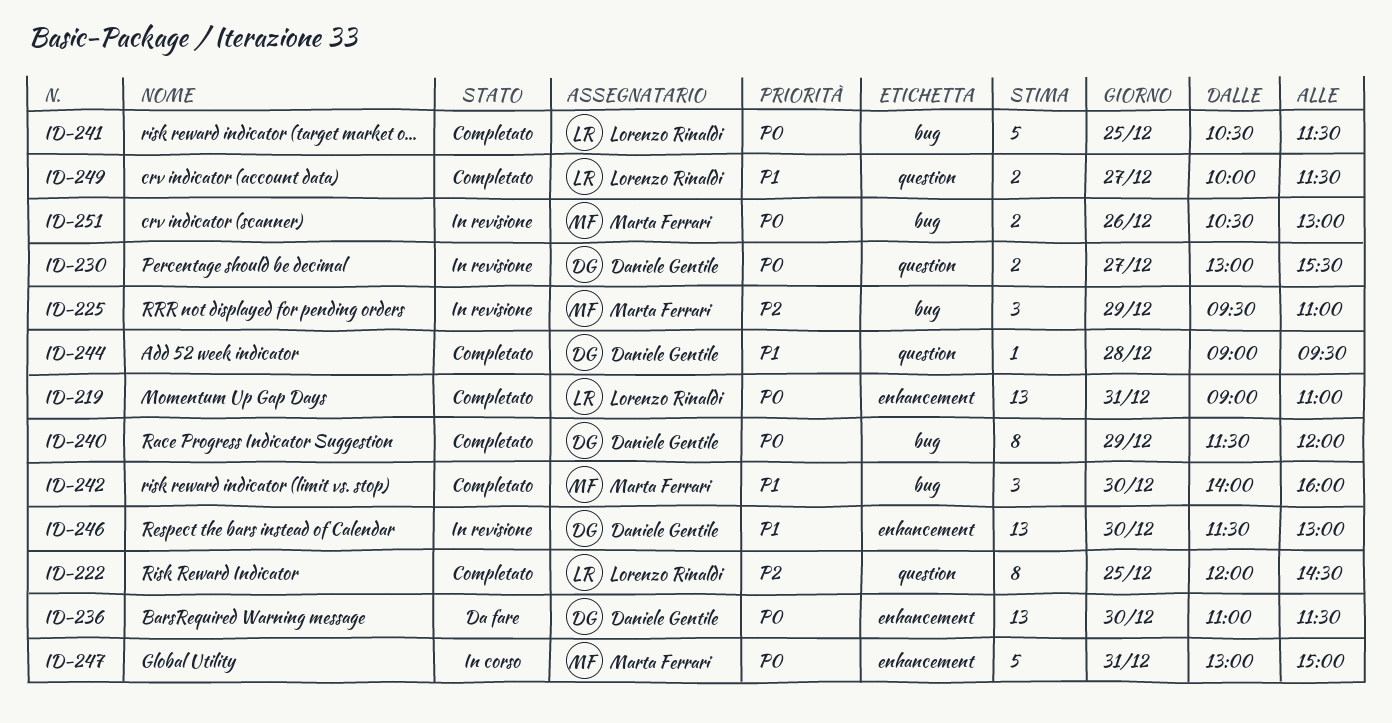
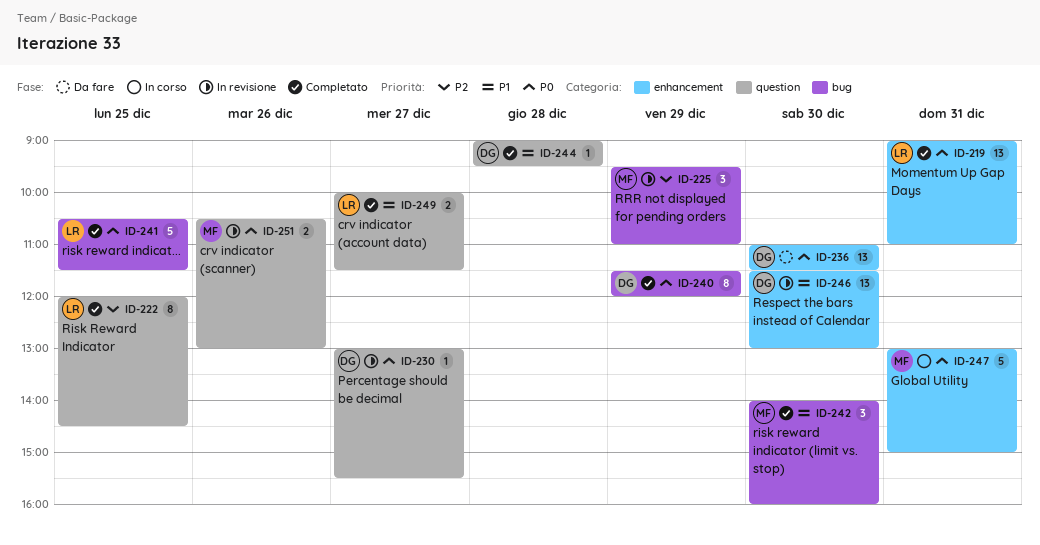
ID-230, estimate: 2 -> 1
ID-251, label: bug -> question

